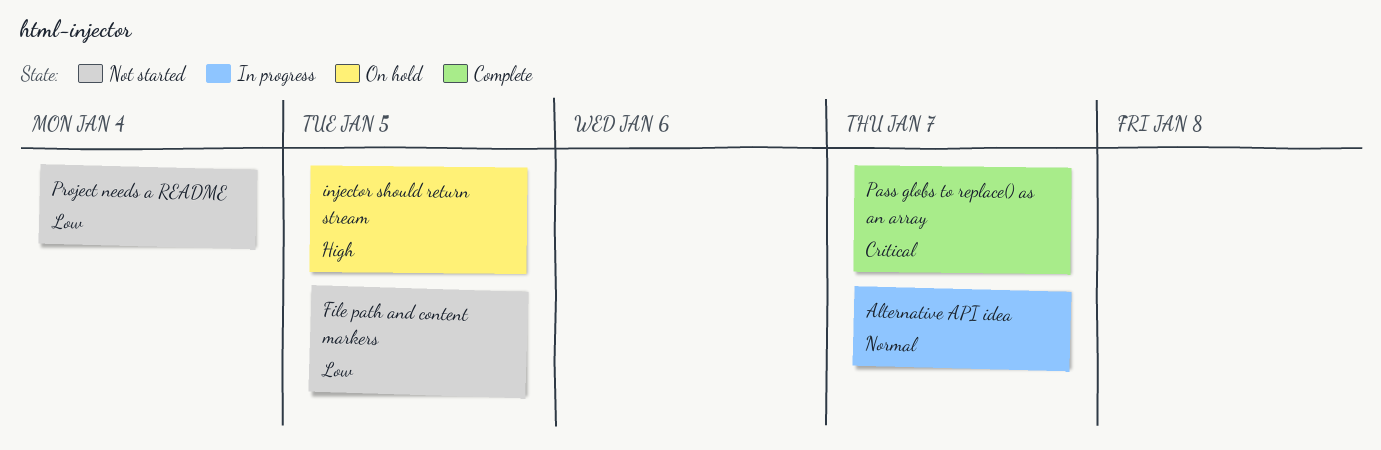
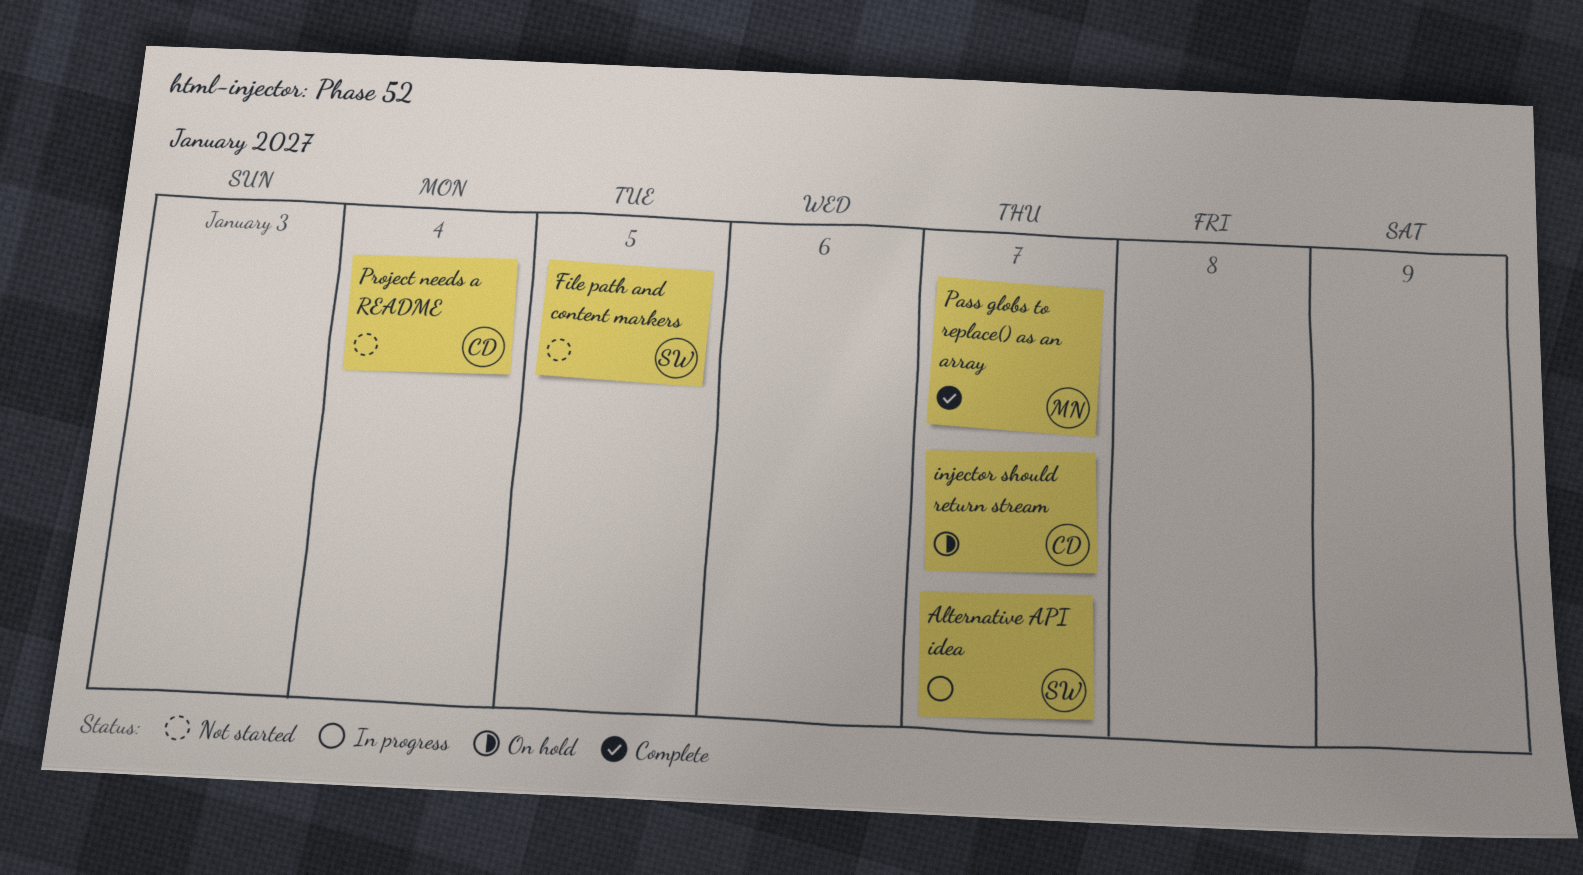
injector should return stream, due: Jan 5 -> Jan 7

